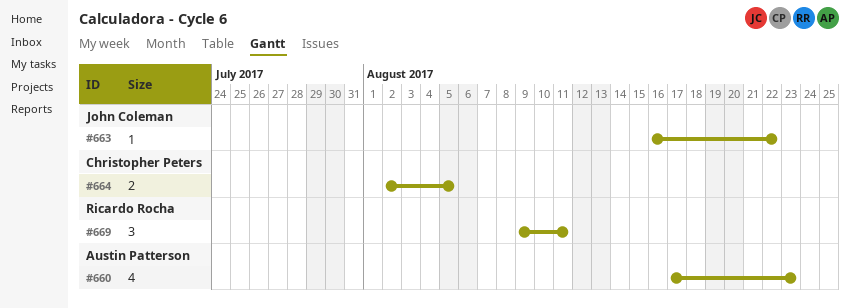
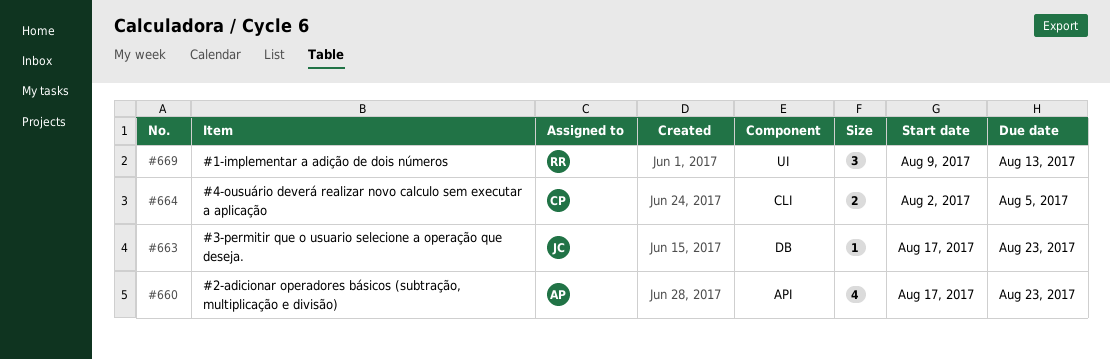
#663, start: Aug 16 -> Aug 17
#663, due: Aug 22 -> Aug 23
#669, due: Aug 11 -> Aug 13

